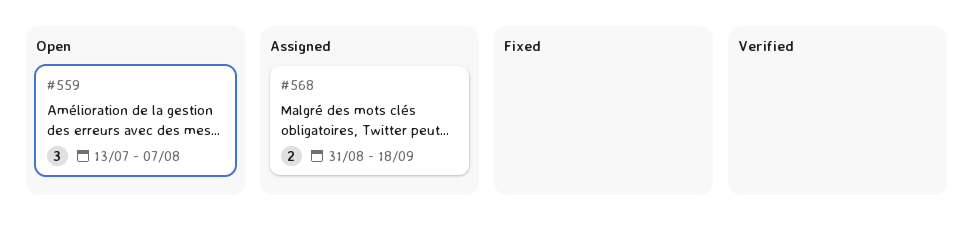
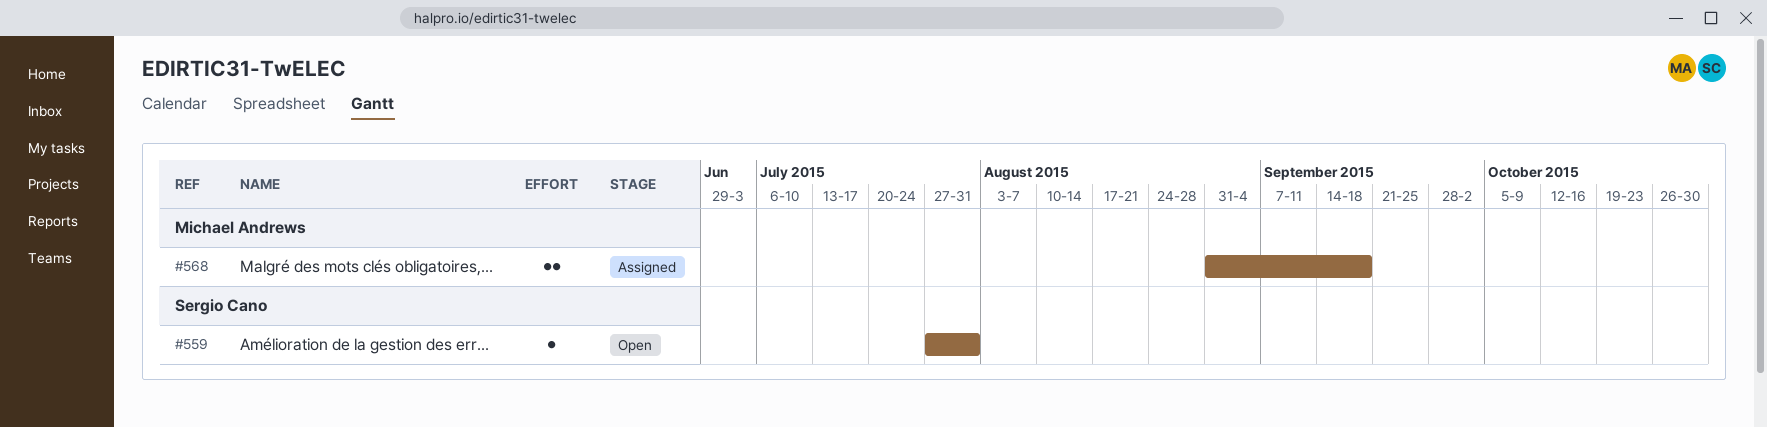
#559, estimate: 3 -> 1
#559, start: Jul 13 -> Jul 27
#559, due: Aug 7 -> Jul 31

